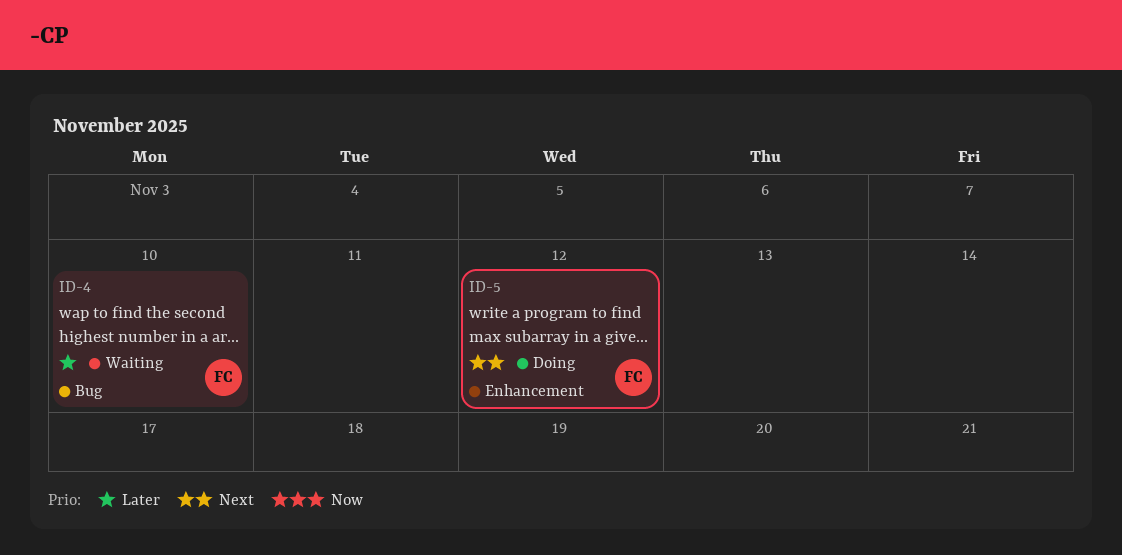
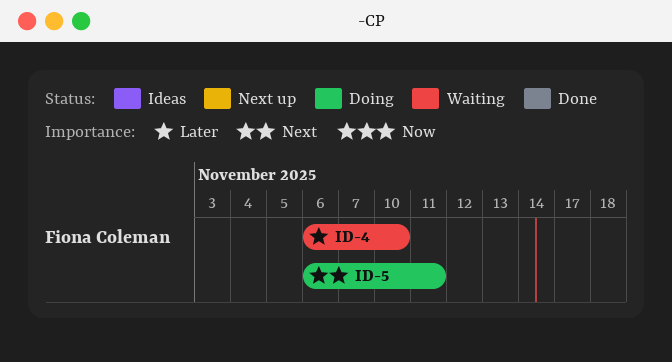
ID-5, due: Nov 12 -> Nov 11

